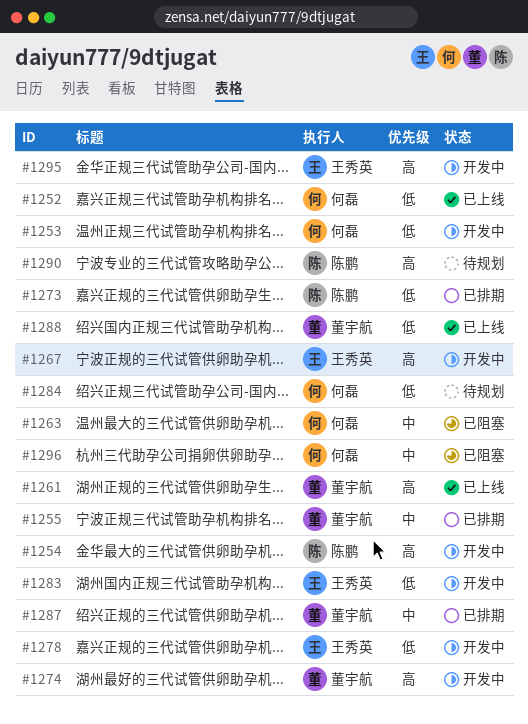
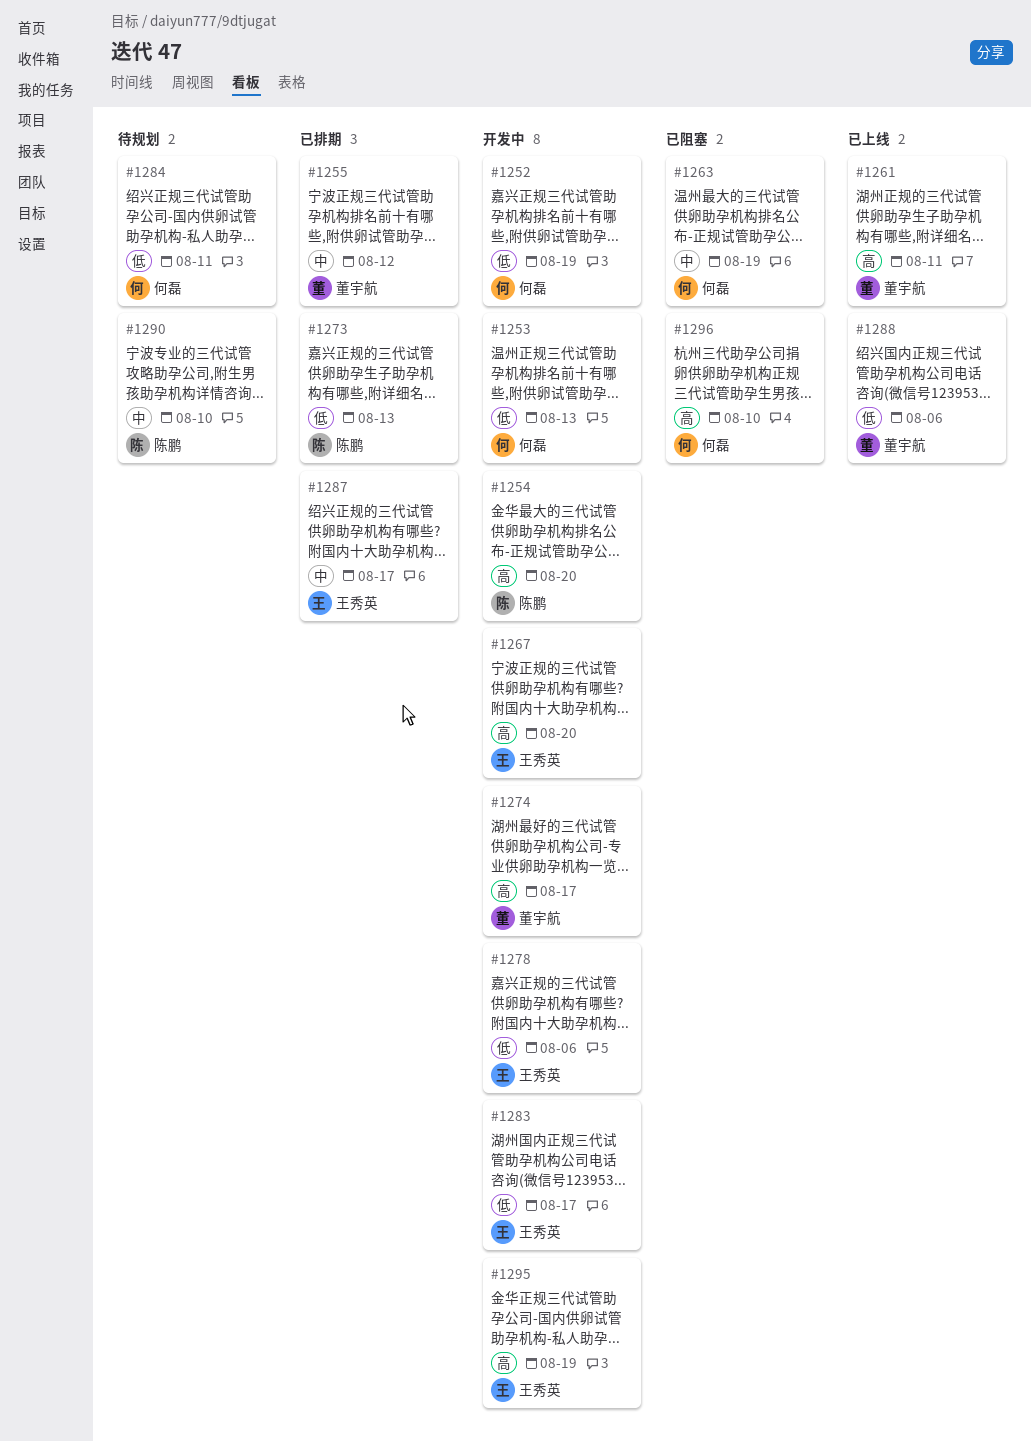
#1252, status: 已上线 -> 开发中
#1287, owner: 董宇航 -> 王秀英
#1290, priority: 高 -> 中
#1296, priority: 中 -> 高

